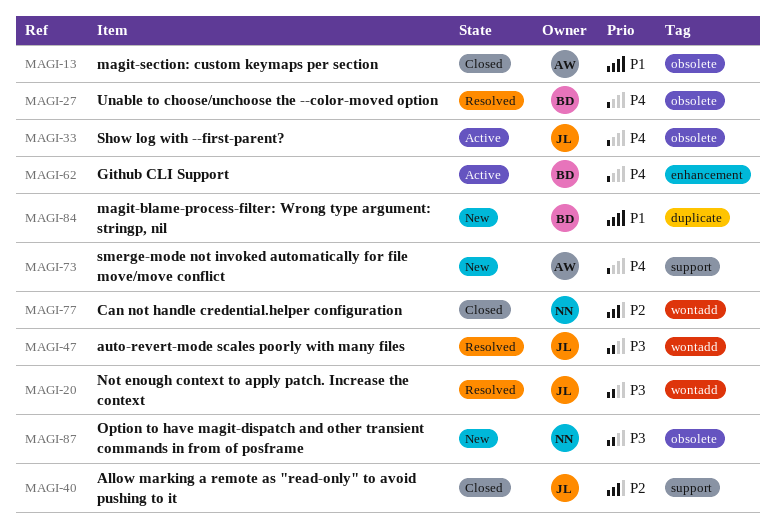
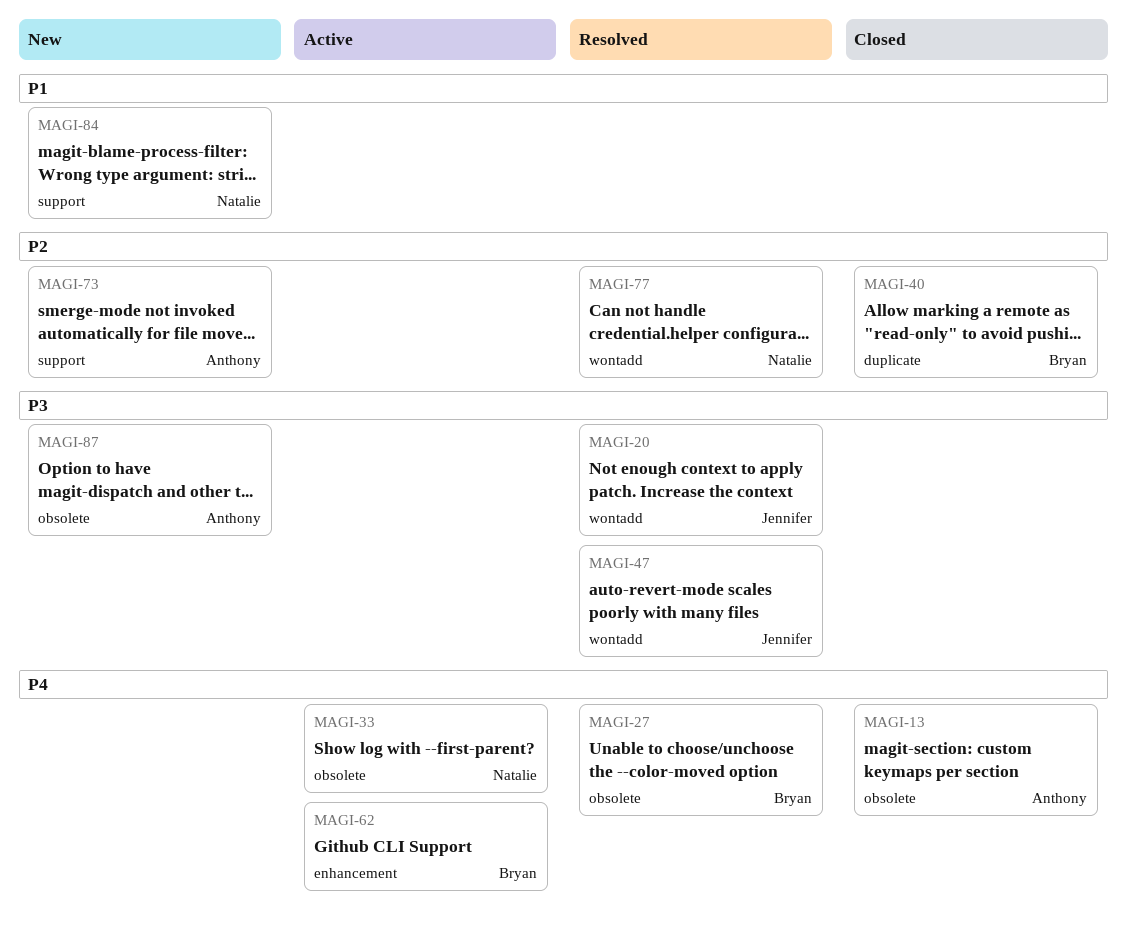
MAGI-13, priority: P1 -> P4
MAGI-33, owner: Jennifer -> Natalie
MAGI-40, owner: Jennifer -> Bryan
MAGI-40, label: support -> duplicate
MAGI-73, priority: P4 -> P2
MAGI-77, status: Closed -> Resolved
MAGI-84, owner: Bryan -> Natalie
MAGI-84, label: duplicate -> support
MAGI-87, owner: Natalie -> Anthony

